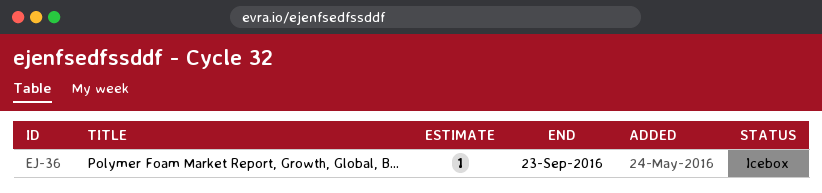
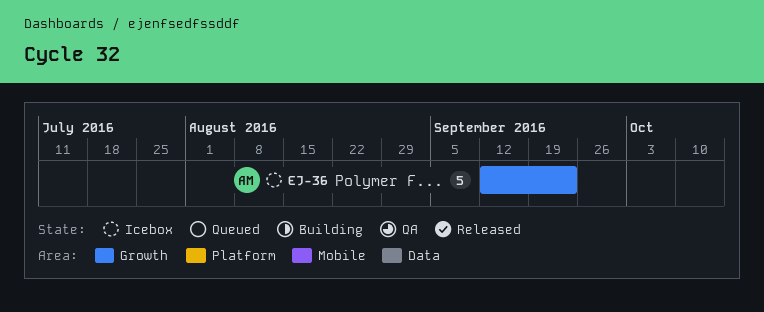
EJ-36, estimate: 1 -> 5

